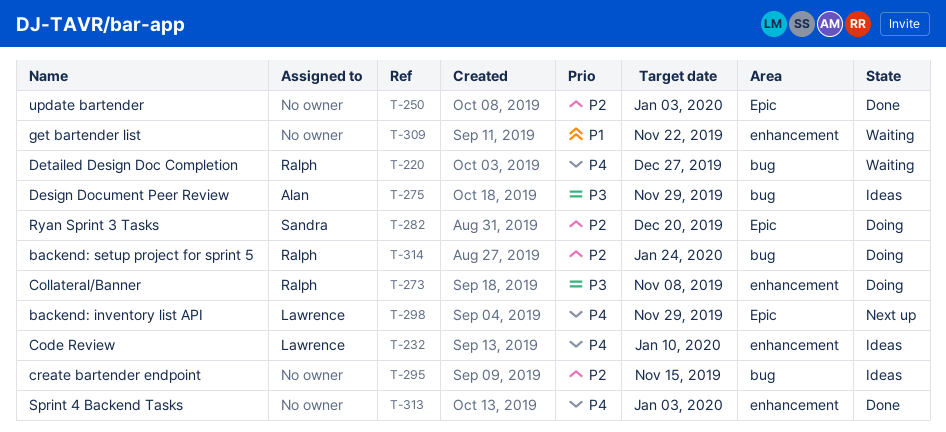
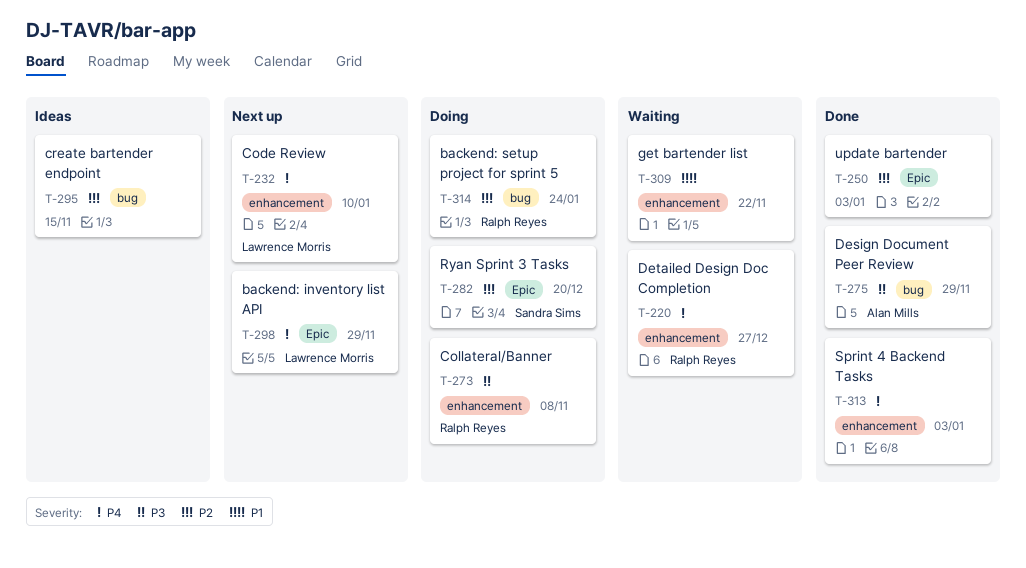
T-220, label: bug -> enhancement
T-232, status: Ideas -> Next up
T-275, status: Ideas -> Done

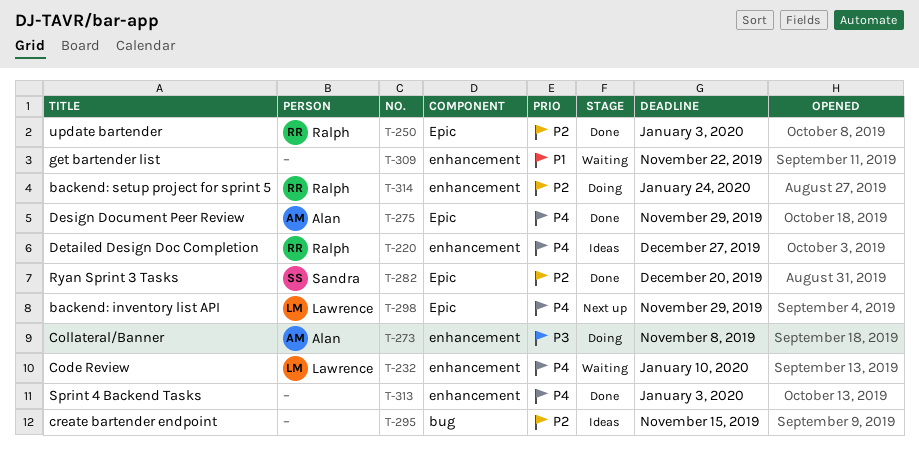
T-220, status: Waiting -> Ideas
T-232, status: Next up -> Waiting
T-250, owner: none -> Ralph Reyes
T-273, owner: Ralph Reyes -> Alan Mills
T-275, priority: P3 -> P4
T-275, label: bug -> Epic
T-282, status: Doing -> Done
T-314, label: bug -> enhancement

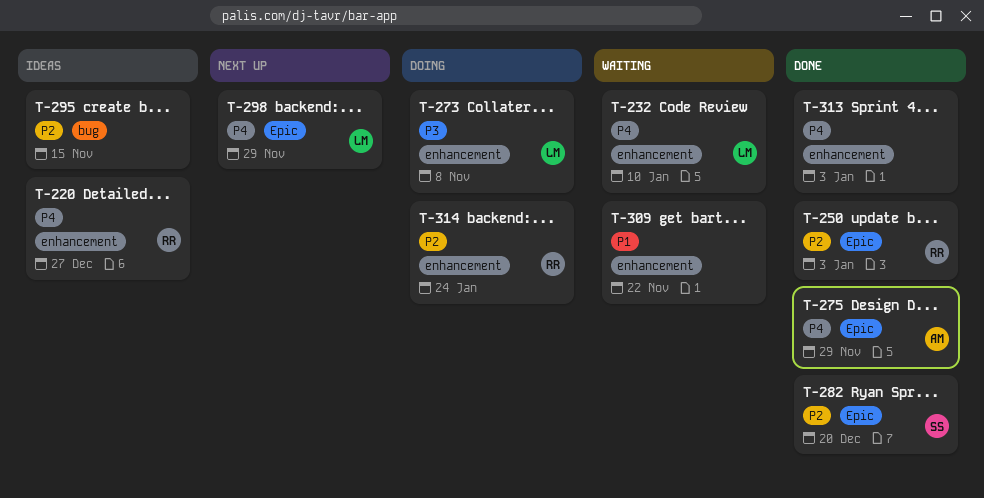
T-273, owner: Alan -> Lawrence

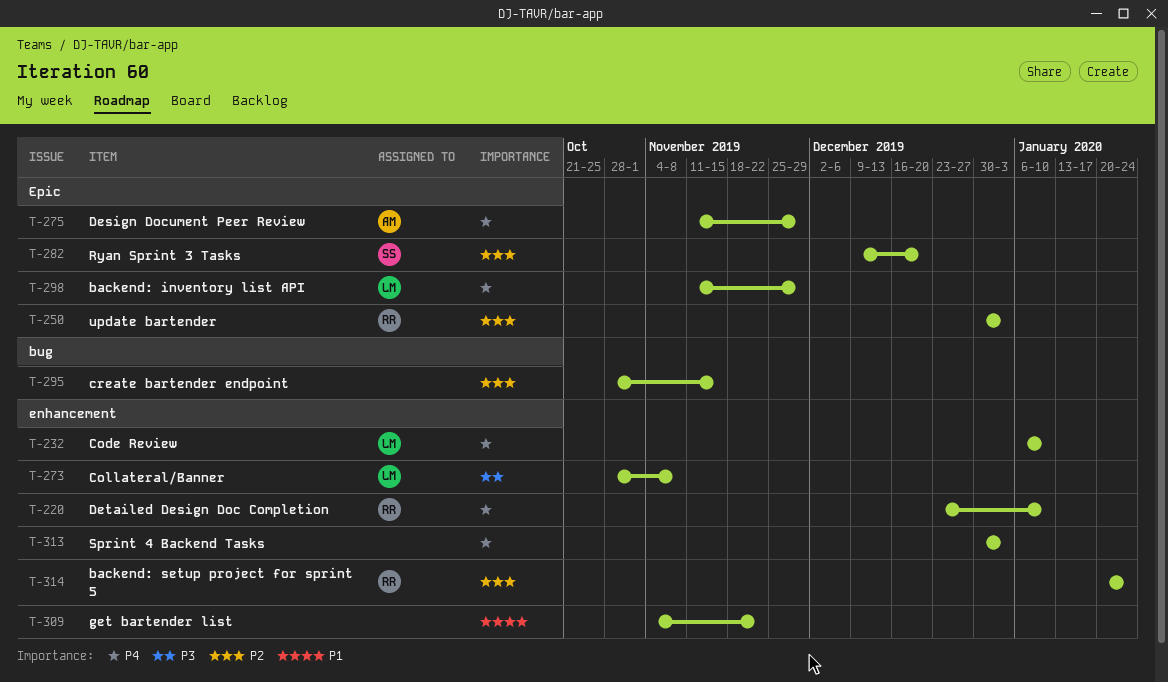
T-220, due: Dec 27 -> Jan 10

